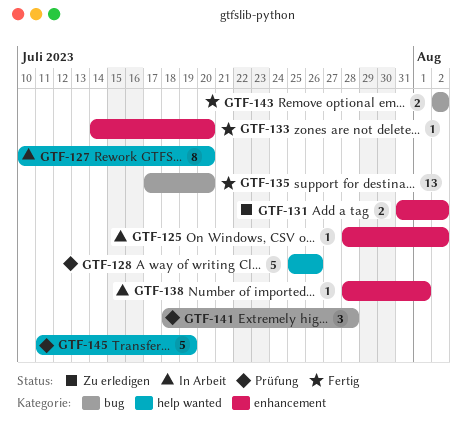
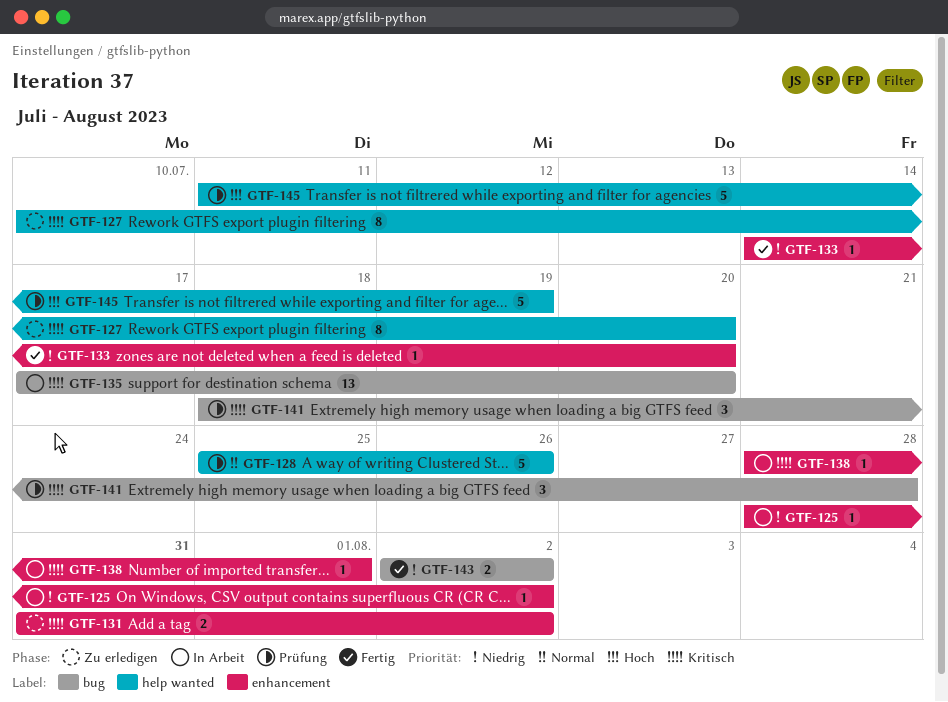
GTF-127, status: In Arbeit -> Zu erledigen
GTF-135, status: Fertig -> In Arbeit

